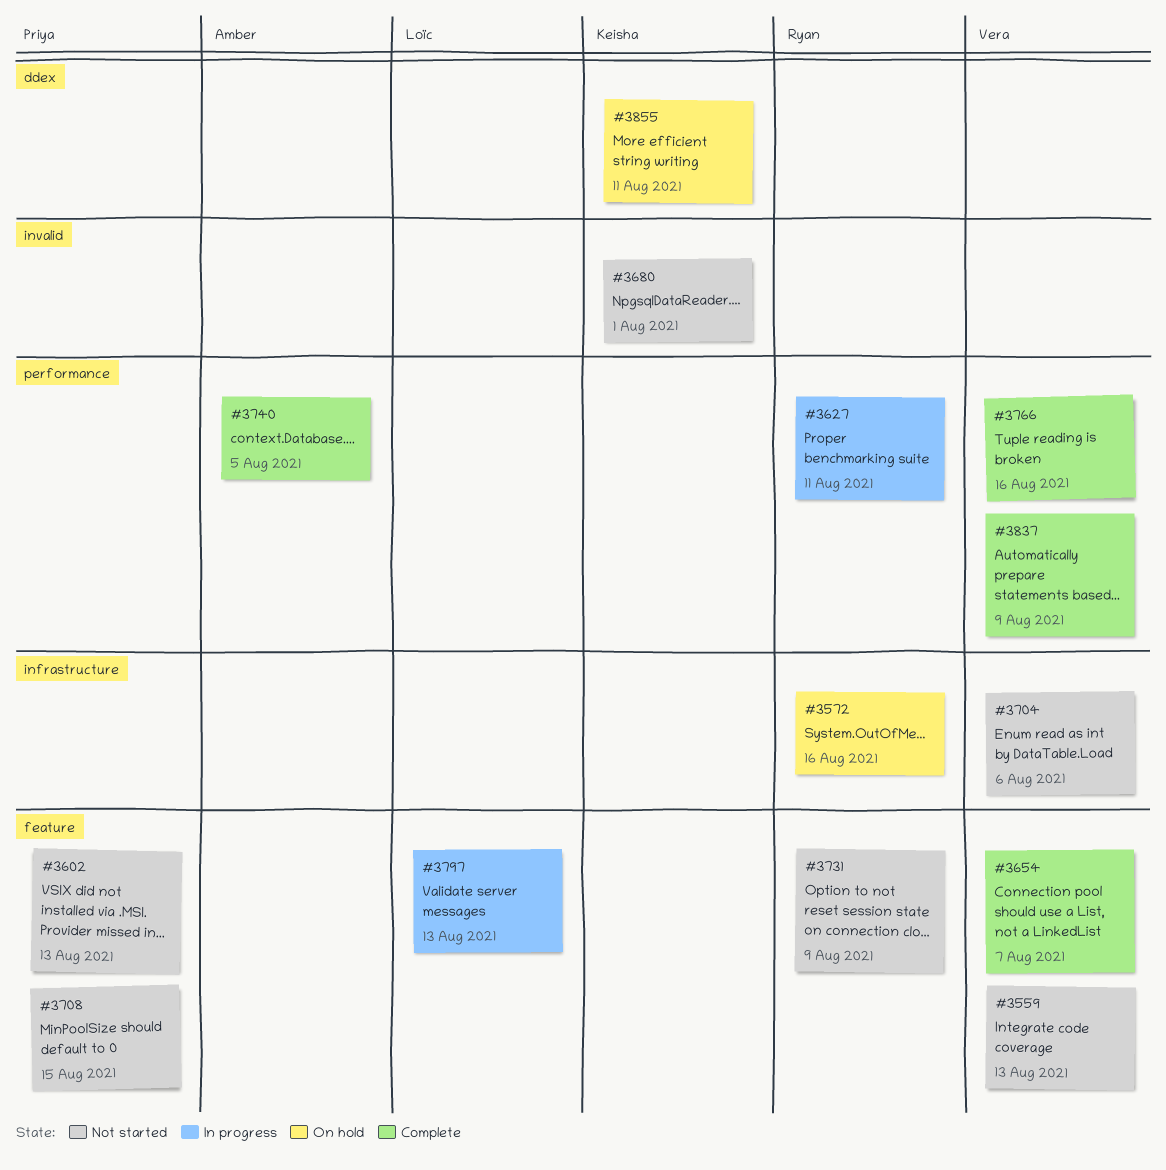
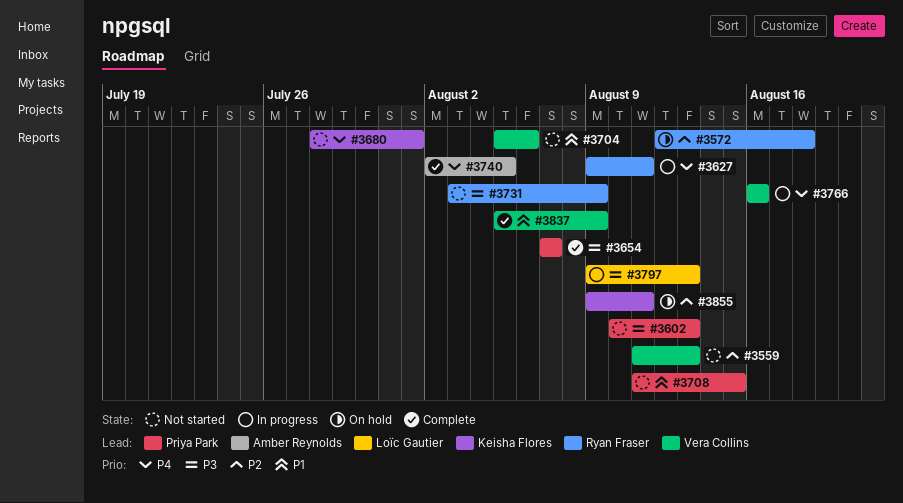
#3572, due: Aug 16 -> Aug 18
#3654, owner: Vera Collins -> Priya Park
#3766, status: Complete -> In progress

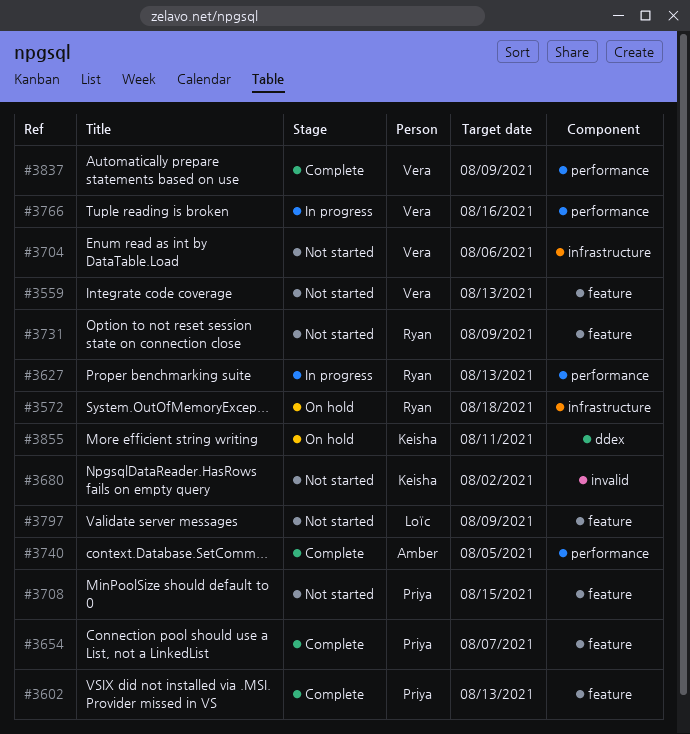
#3602, status: Not started -> Complete
#3627, due: Aug 11 -> Aug 13
#3680, due: Aug 1 -> Aug 2
#3797, status: In progress -> Not started
#3797, due: Aug 13 -> Aug 9

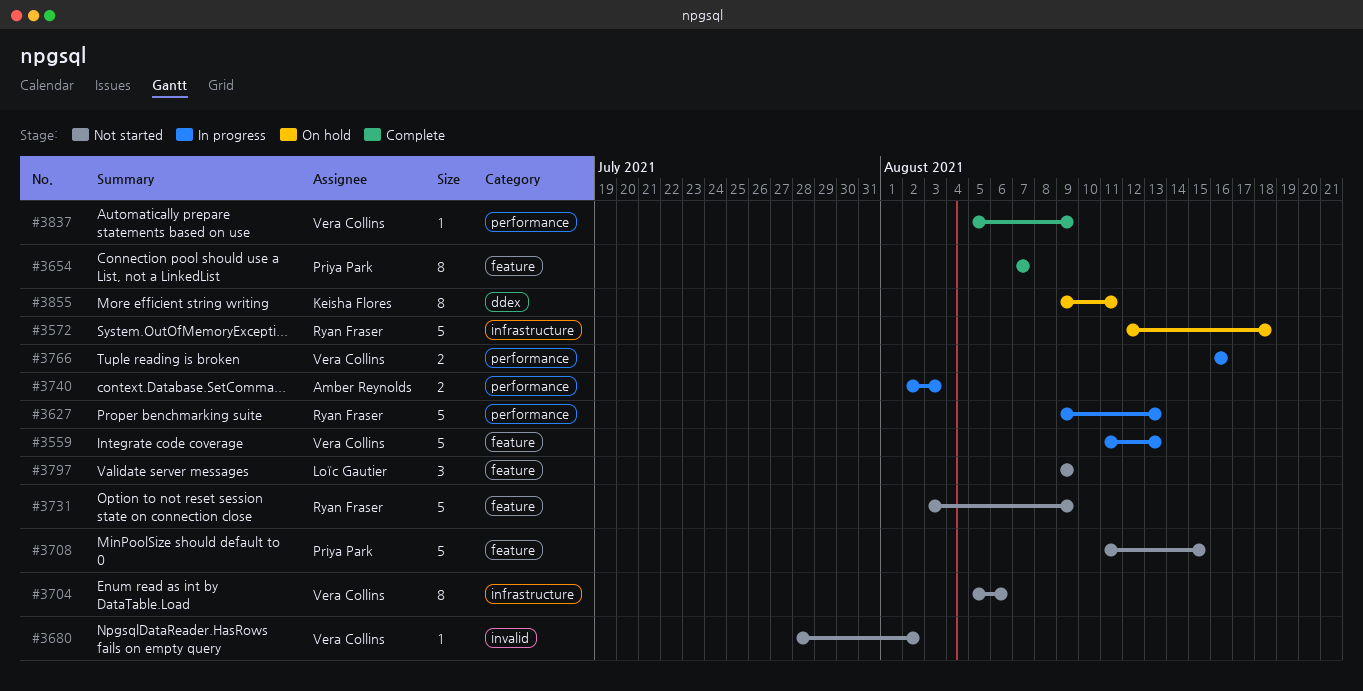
#3559, status: Not started -> In progress
#3602: present -> none
#3680, owner: Keisha Flores -> Vera Collins
#3740, status: Complete -> In progress
#3740, due: Aug 5 -> Aug 3

